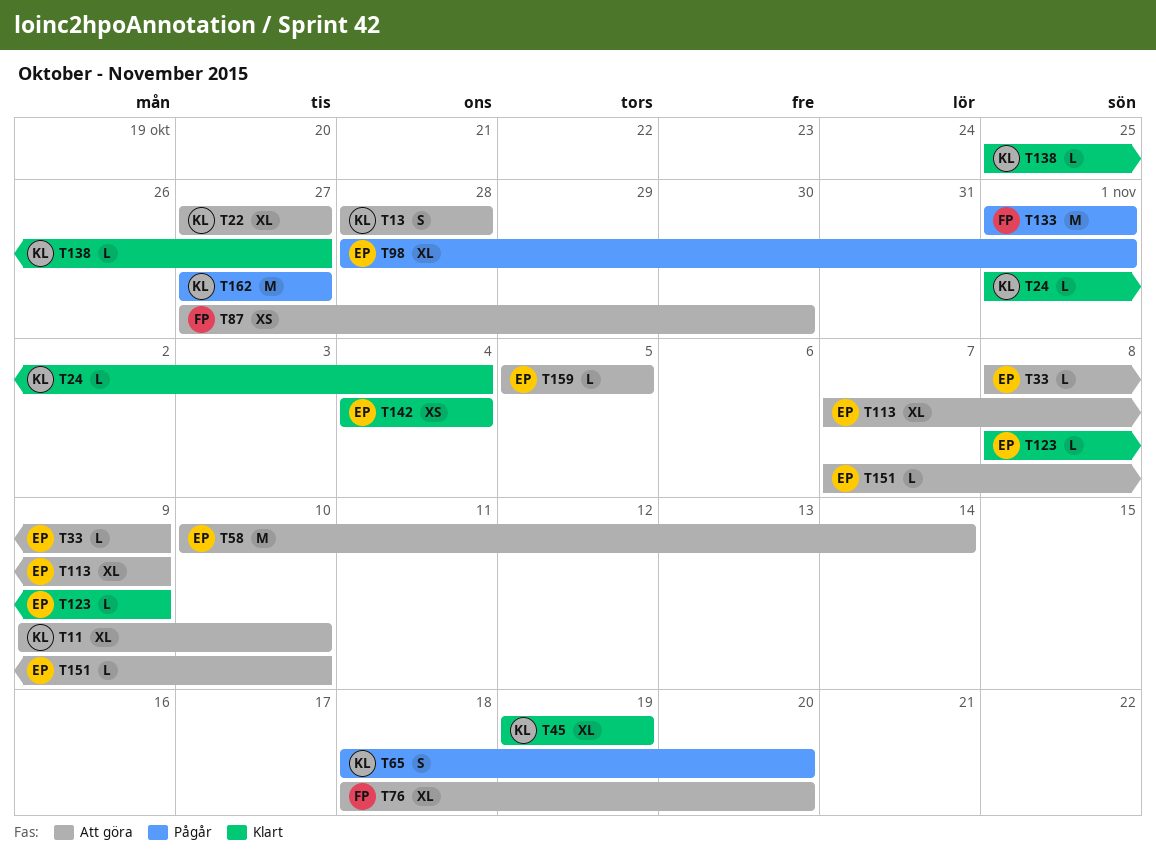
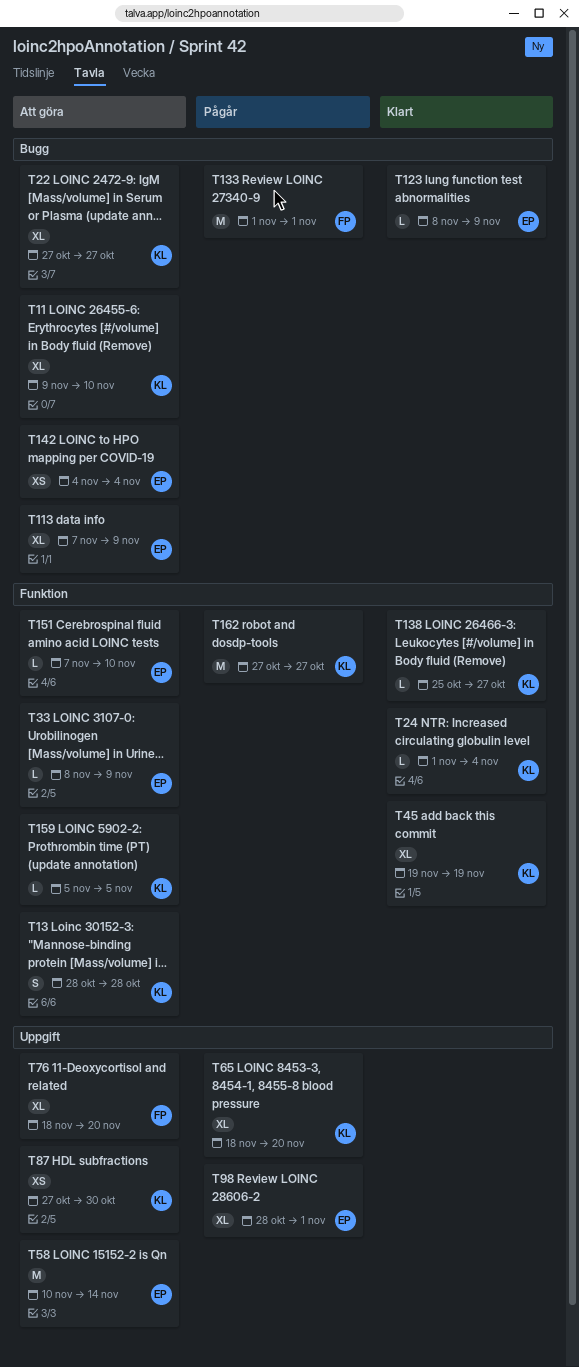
T65, estimate: S -> XL
T87, owner: FP -> KL
T142, status: Klart -> Att göra
T159, owner: EP -> KL

